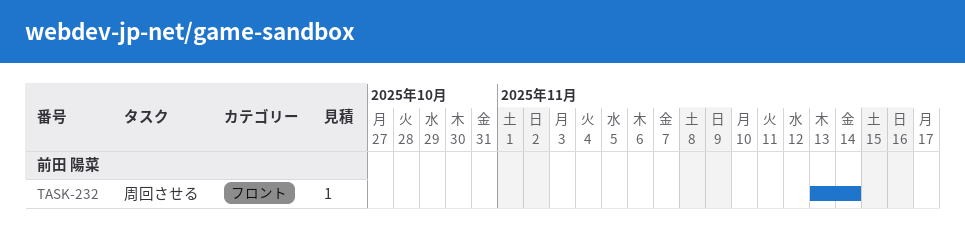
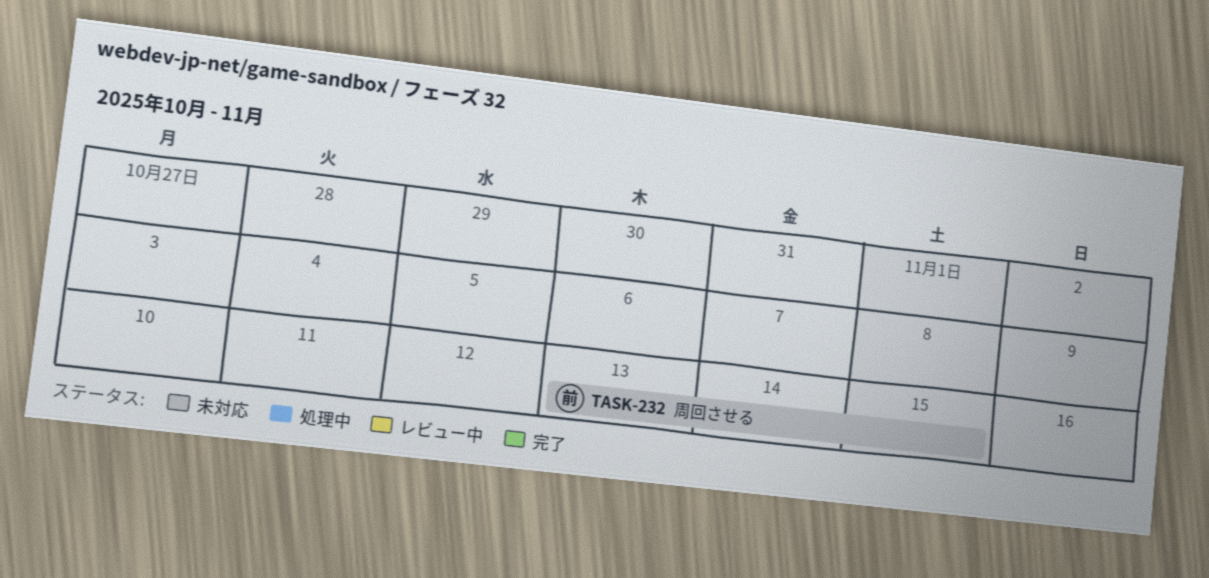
TASK-232, due: Nov 14 -> Nov 15

